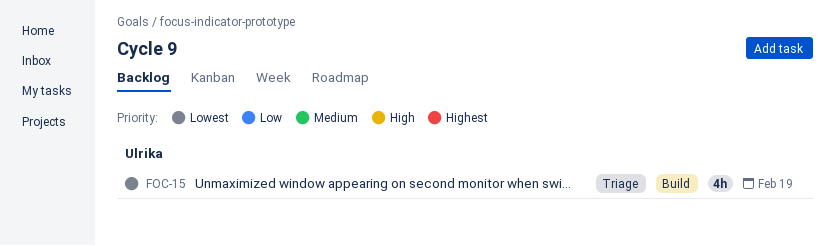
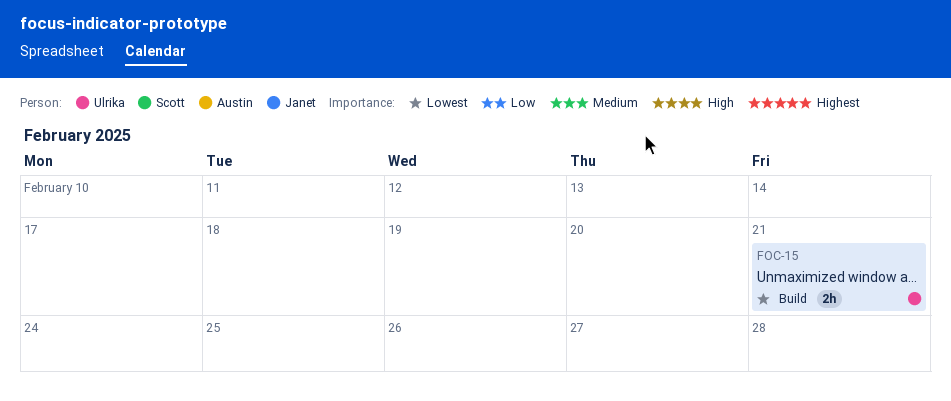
FOC-15, estimate: 4h -> 2h
FOC-15, due: Feb 19 -> Feb 21

